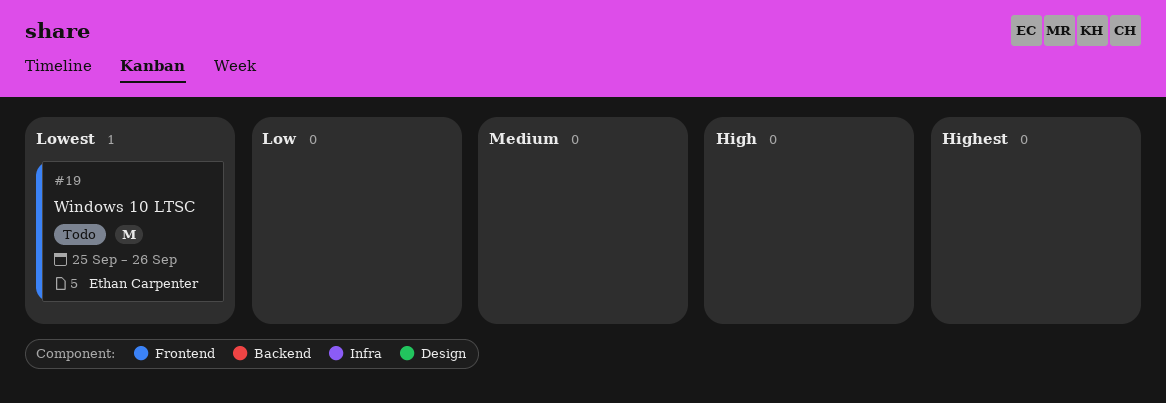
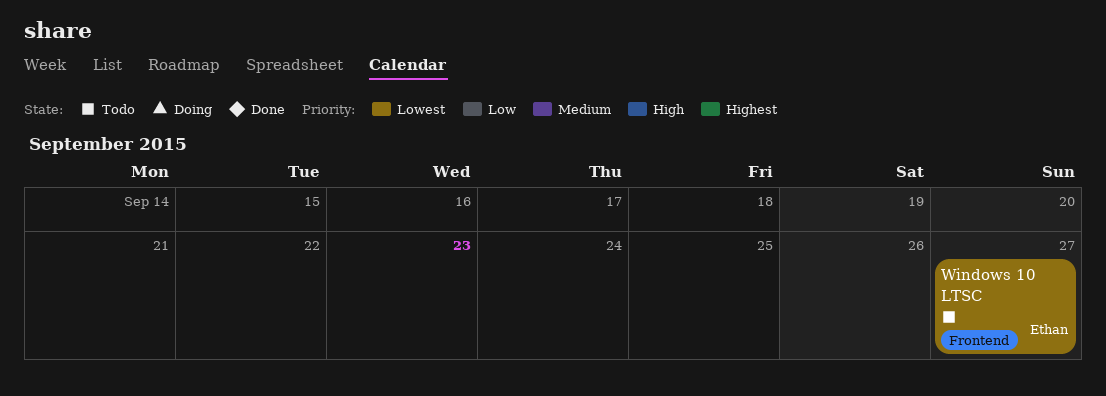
Windows 10 LTSC, due: Sep 26 -> Sep 27

